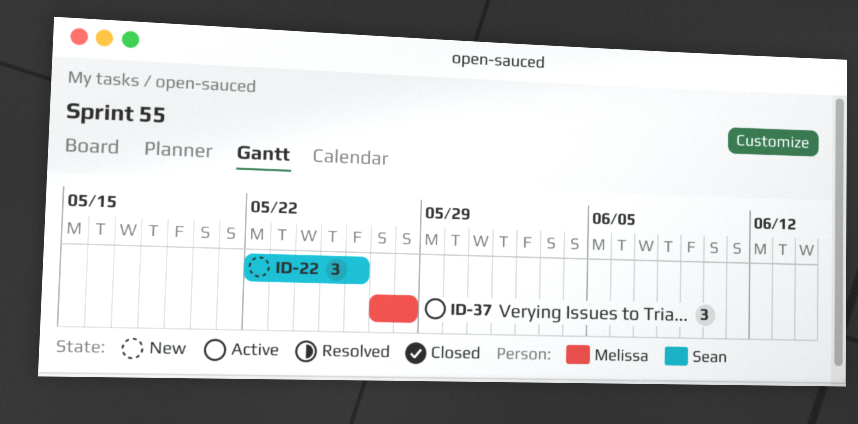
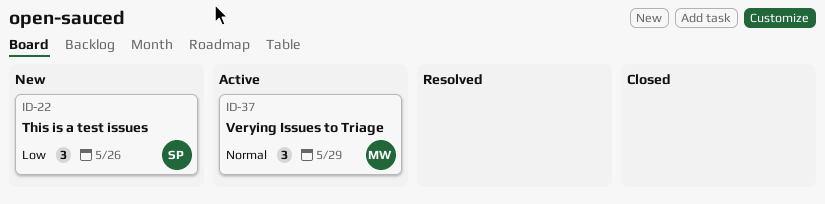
ID-37, due: May 28 -> May 29

